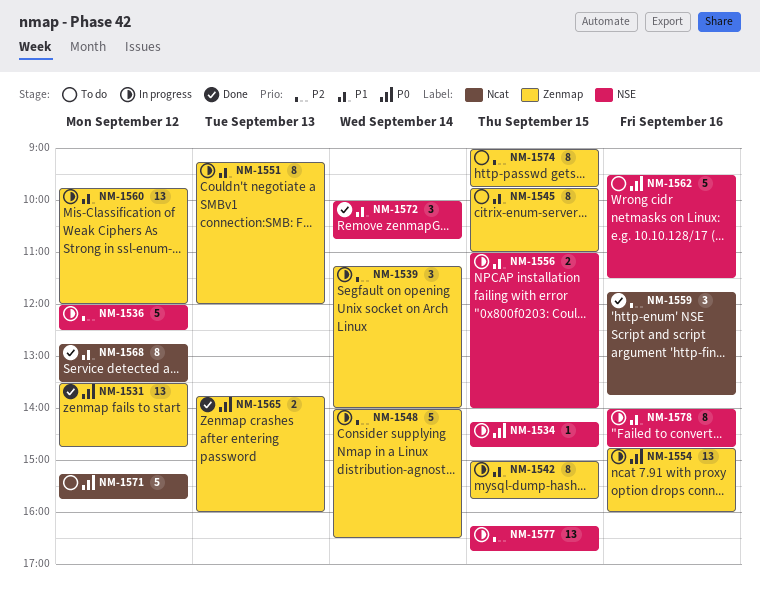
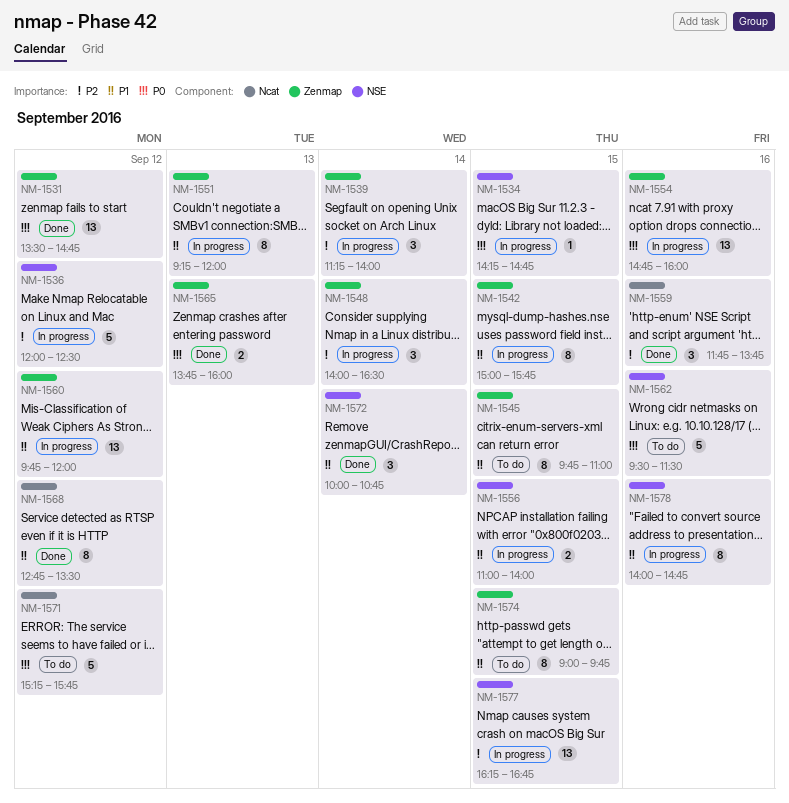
NM-1548, estimate: 5 -> 3
NM-1574, priority: P2 -> P1

